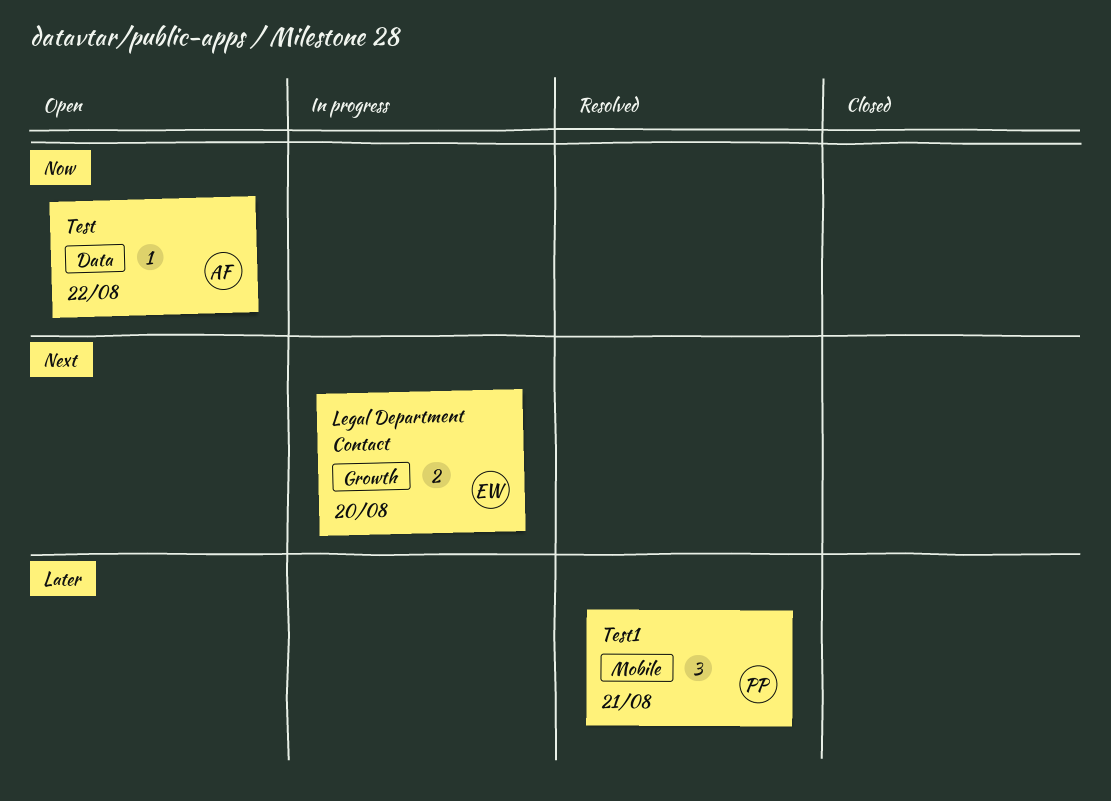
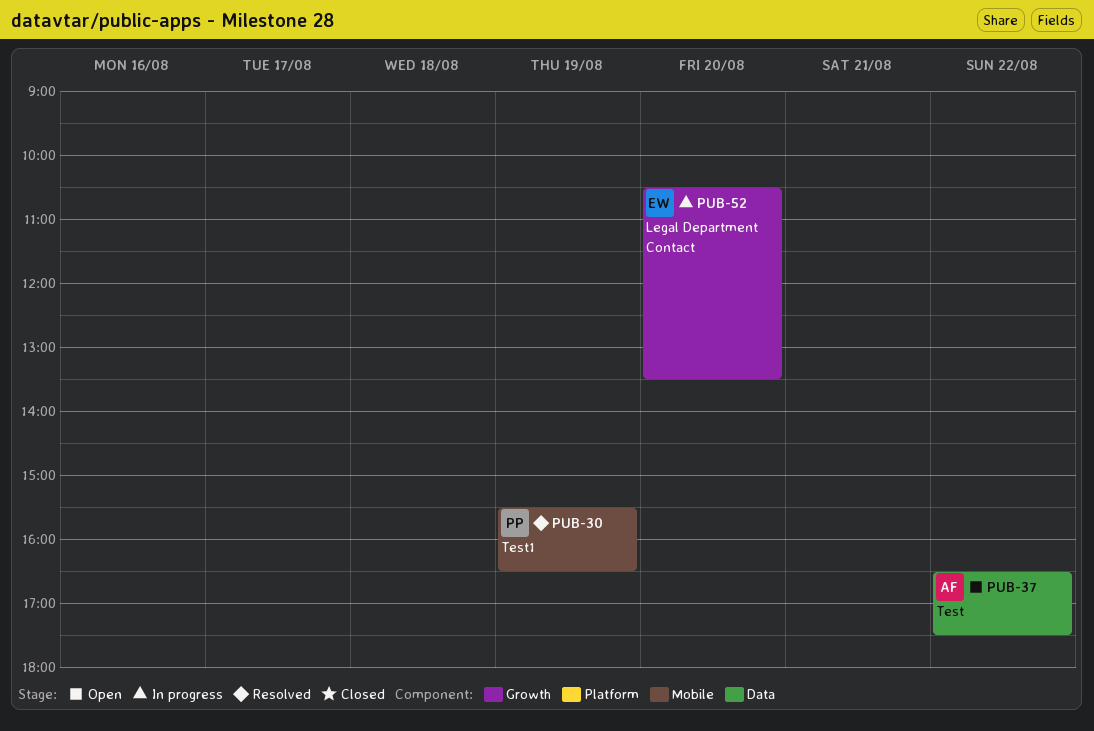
Test1, day: Aug 21 -> Aug 19

